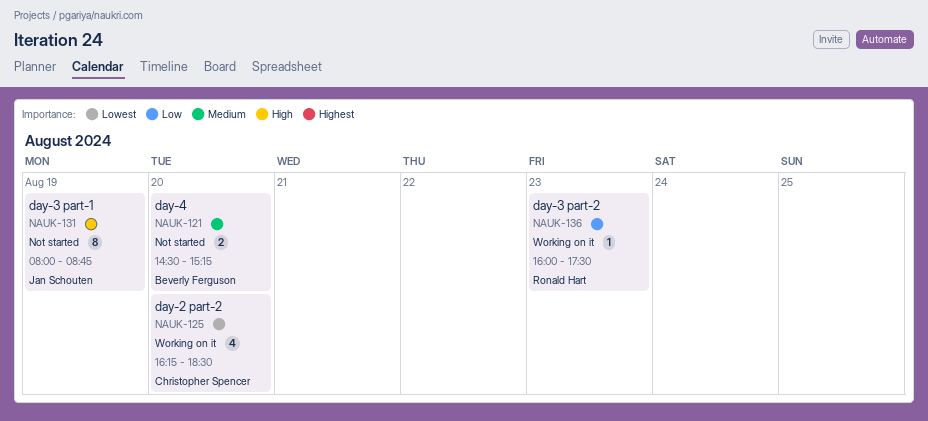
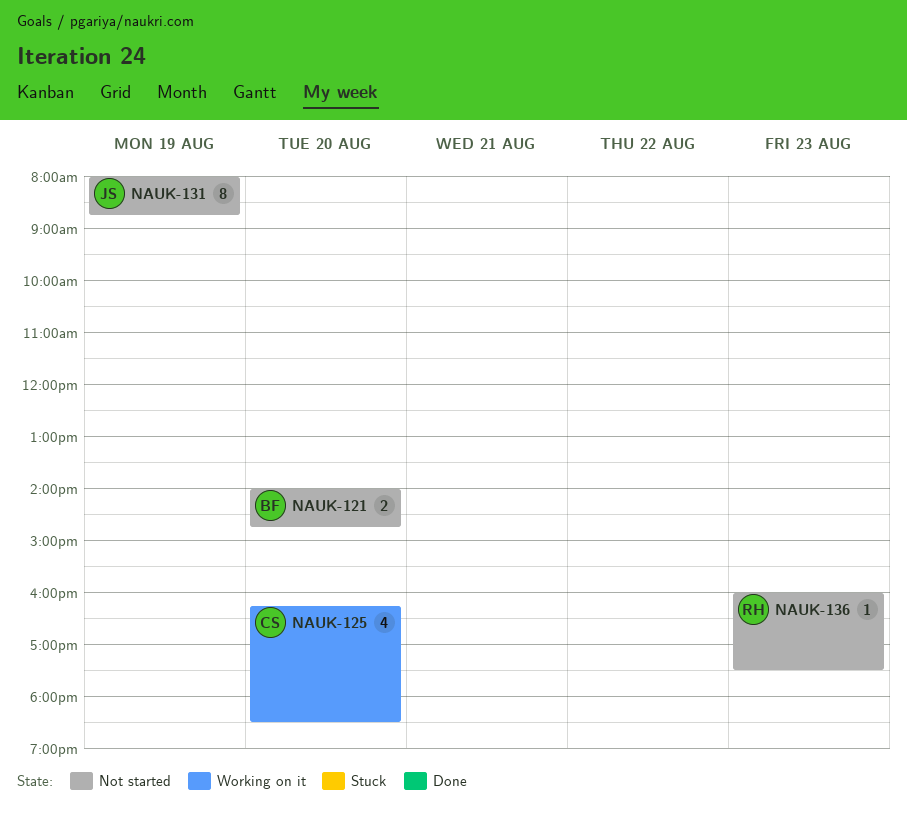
NAUK-121, begins: 14:30 -> 14:00
NAUK-121, ends: 15:15 -> 14:45
NAUK-136, status: Working on it -> Not started

